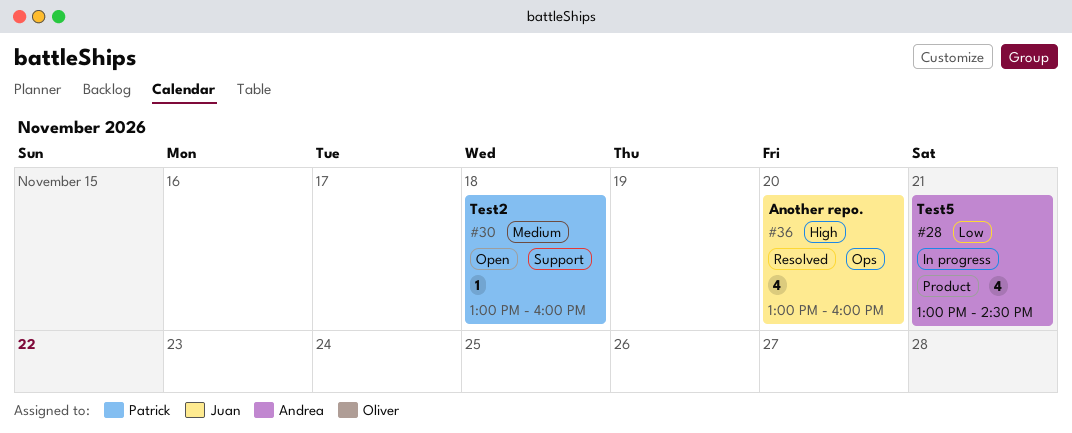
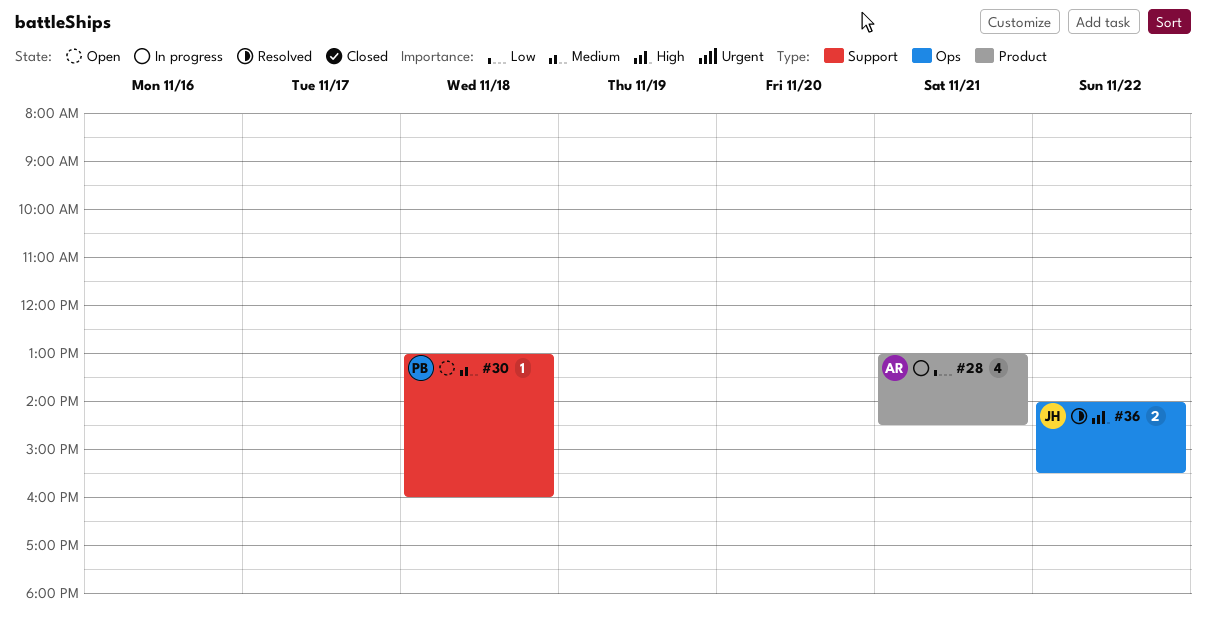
#36, estimate: 4 -> 2
#36, day: Nov 20 -> Nov 22
#36, begins: 13:00 -> 14:00
#36, ends: 16:00 -> 15:30

